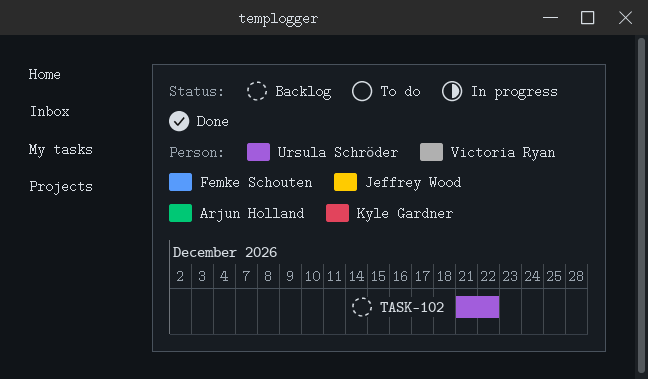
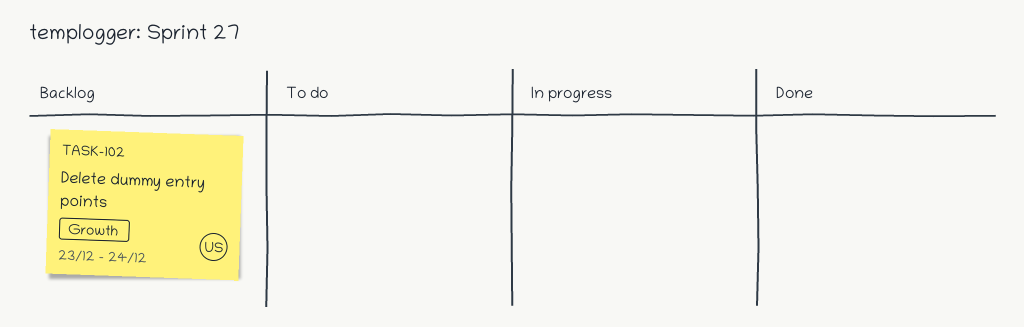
TASK-102, start: Dec 21 -> Dec 23
TASK-102, due: Dec 22 -> Dec 24

